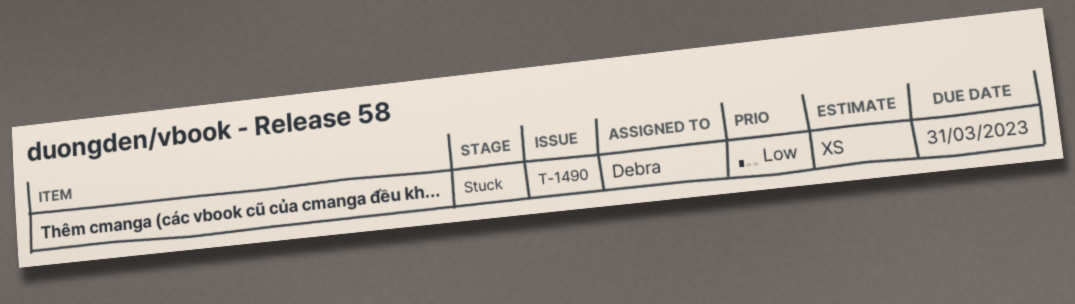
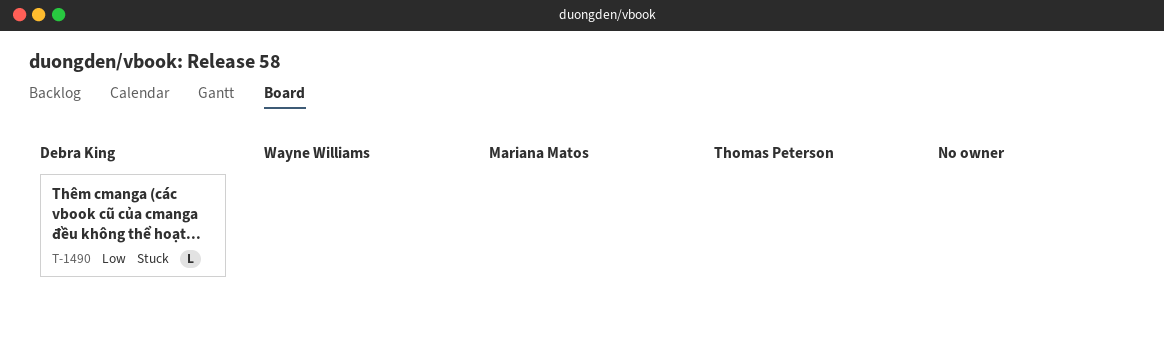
T-1490, estimate: XS -> L

